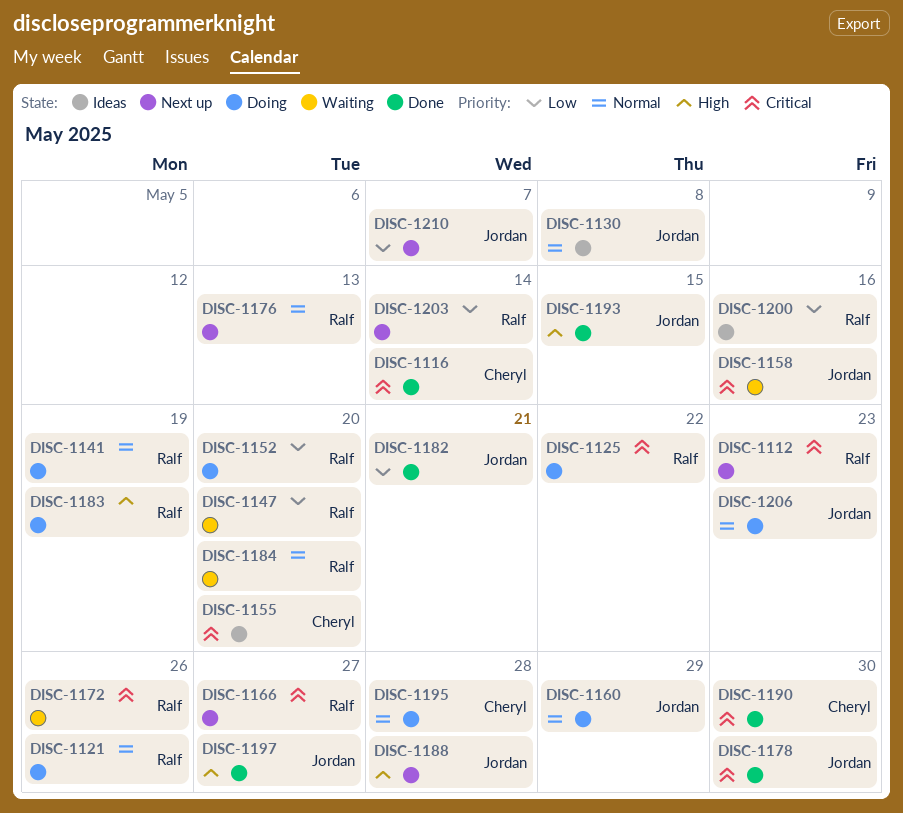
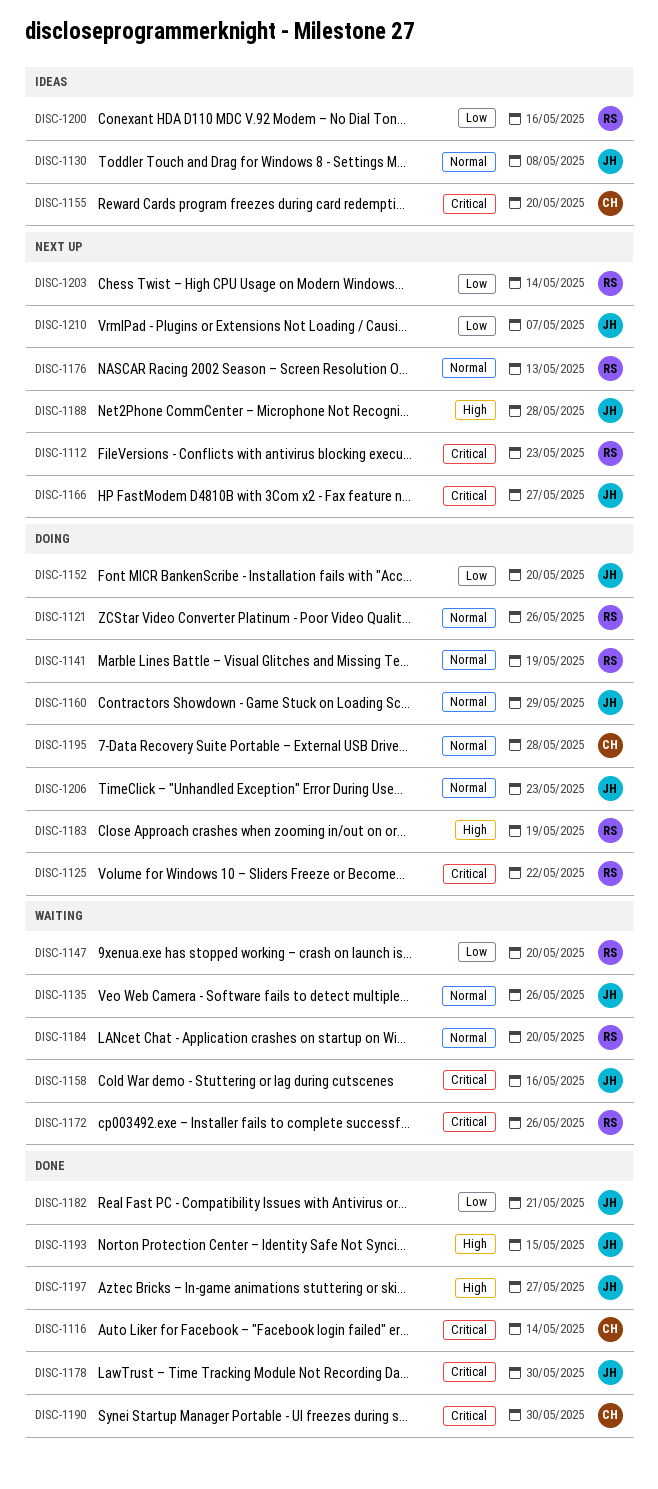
DISC-1135: none -> present
DISC-1152, owner: Ralf -> Jordan
DISC-1166, owner: Ralf -> Jordan

